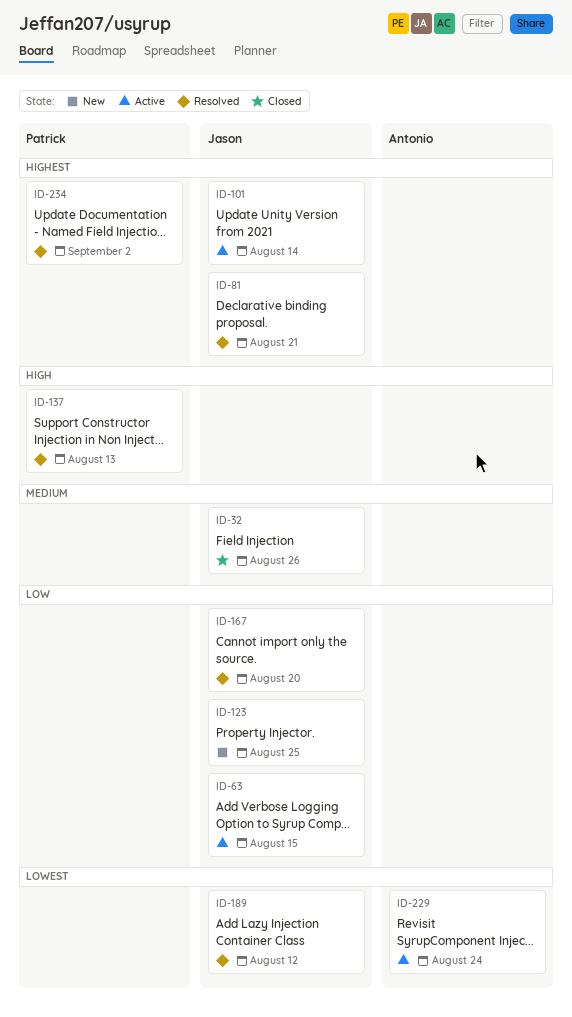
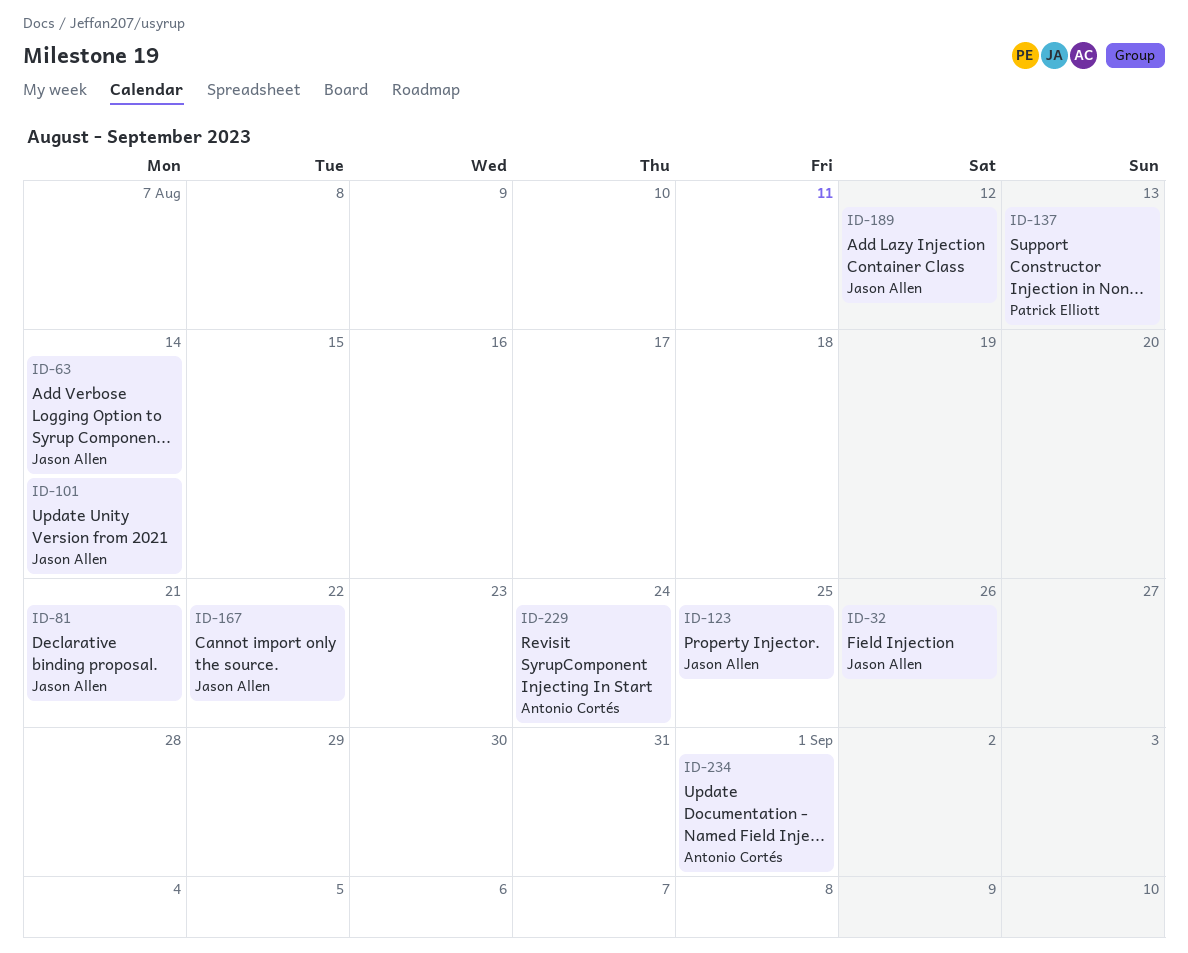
ID-63, due: Aug 15 -> Aug 14
ID-167, due: Aug 20 -> Aug 22
ID-234, owner: Patrick Elliott -> Antonio Cortés
ID-234, due: Sep 2 -> Sep 1

